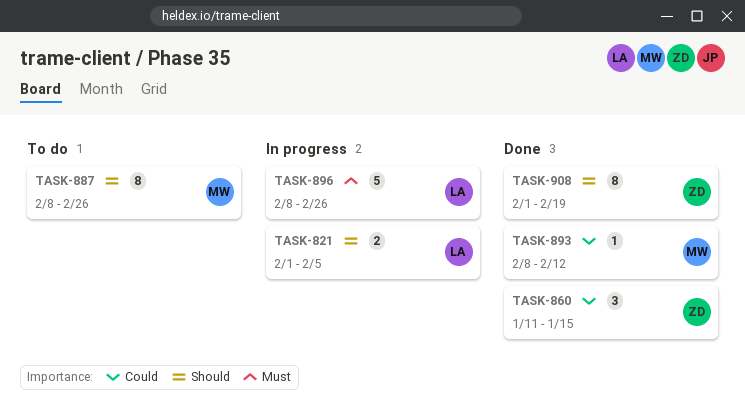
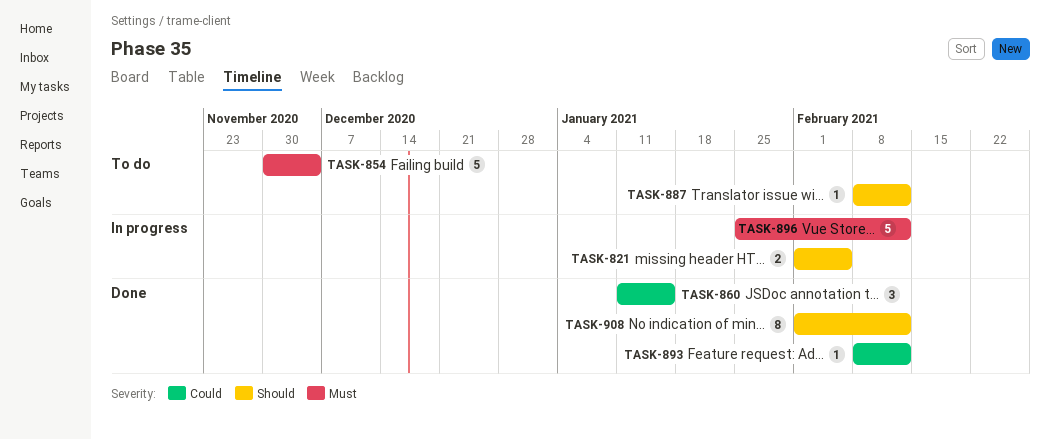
TASK-854: none -> present
TASK-887, estimate: 8 -> 1
TASK-887, due: Feb 26 -> Feb 12
TASK-896, start: Feb 8 -> Jan 25
TASK-896, due: Feb 26 -> Feb 12
TASK-908, due: Feb 19 -> Feb 12

